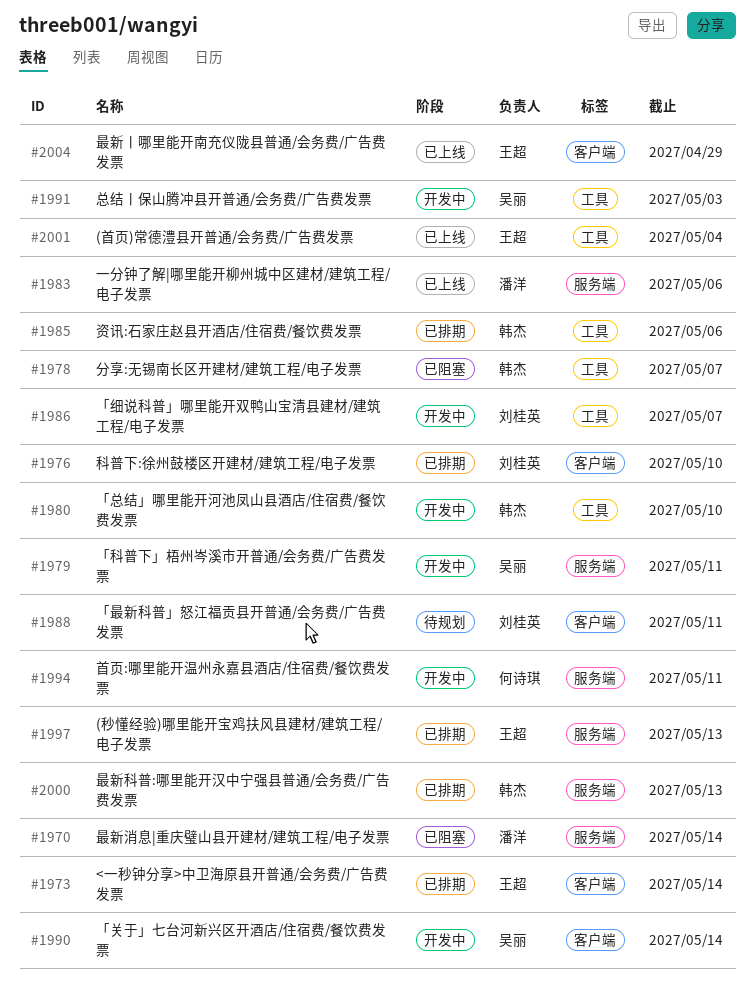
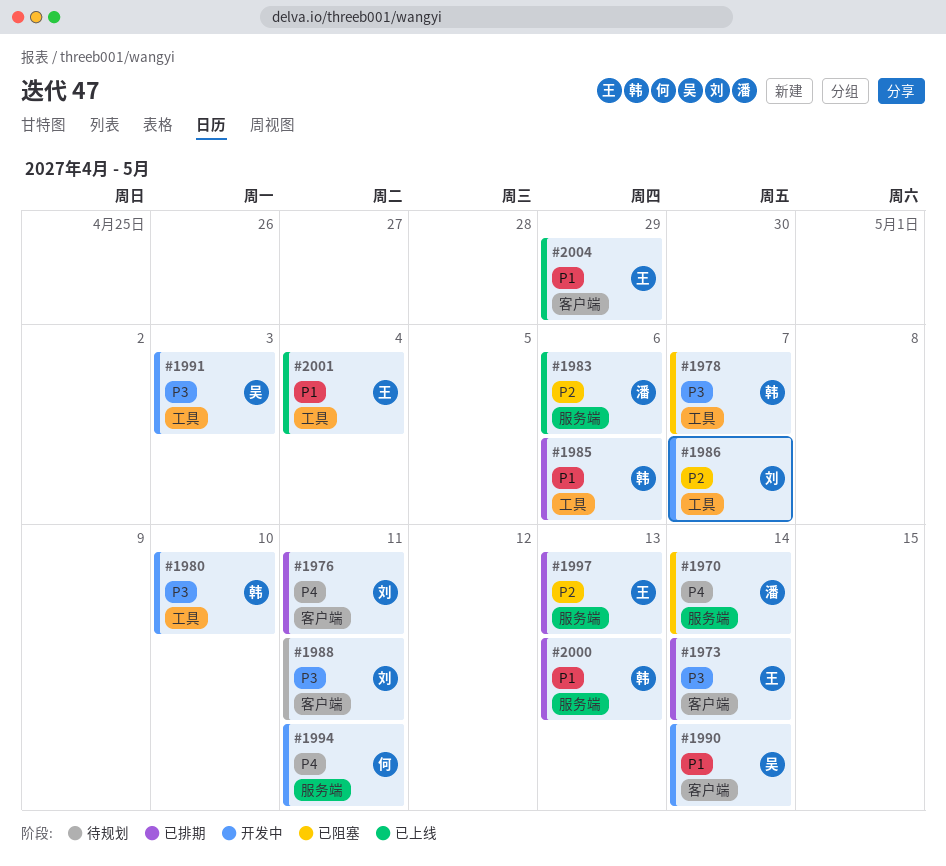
#1976, due: May 10 -> May 11
#1979: present -> none

